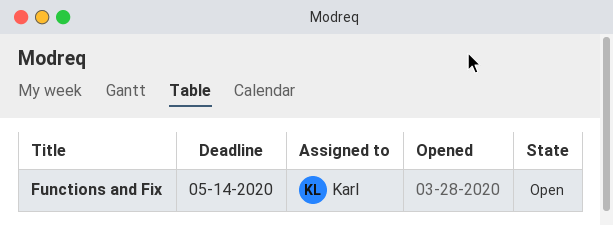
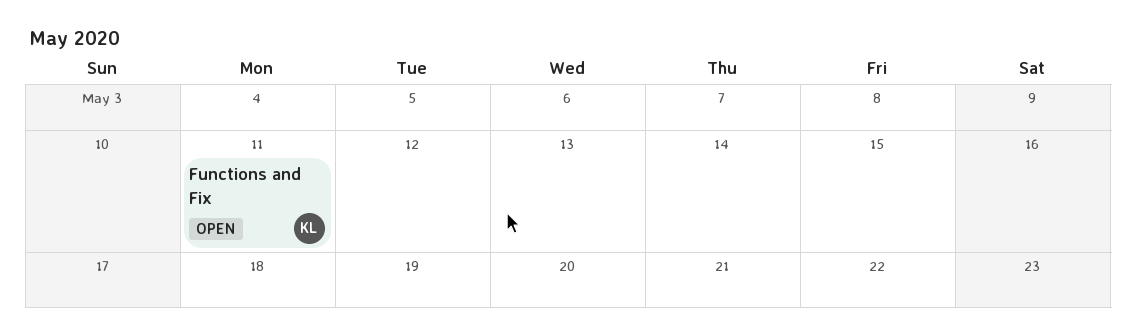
Functions and Fix, due: May 14 -> May 11

